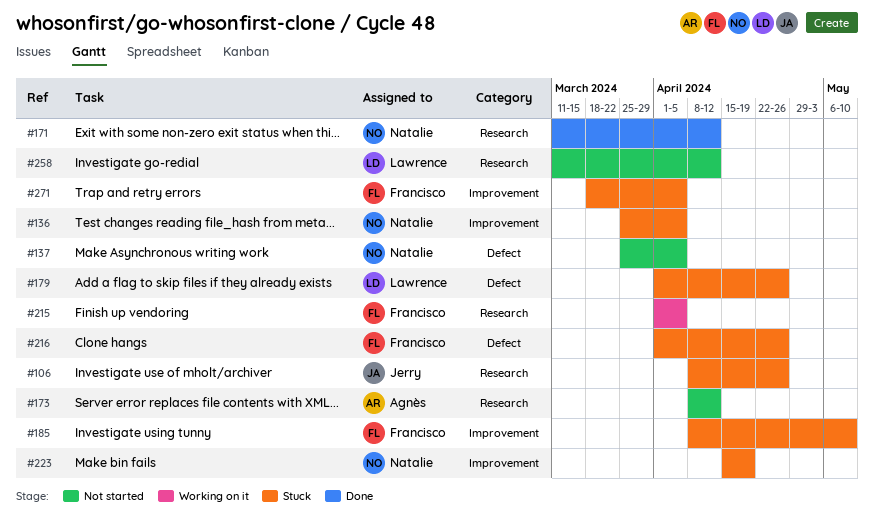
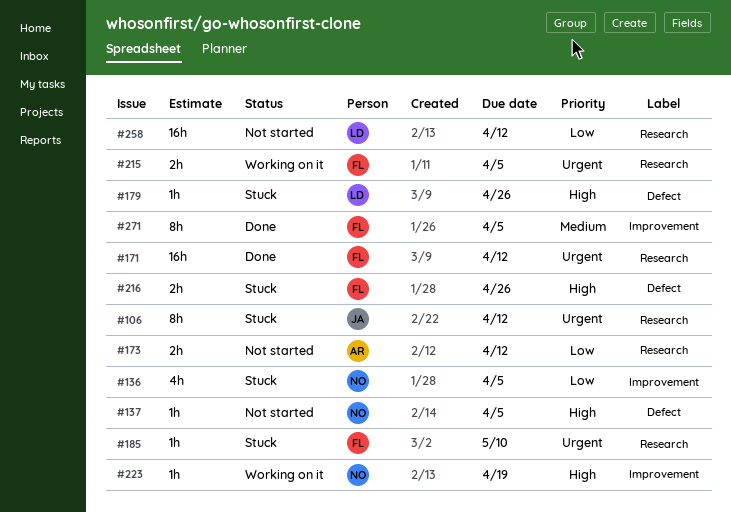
#106, due: Apr 26 -> Apr 12
#171, owner: Natalie -> Francisco
#185, label: Improvement -> Research
#223, status: Stuck -> Working on it
#271, status: Stuck -> Done

